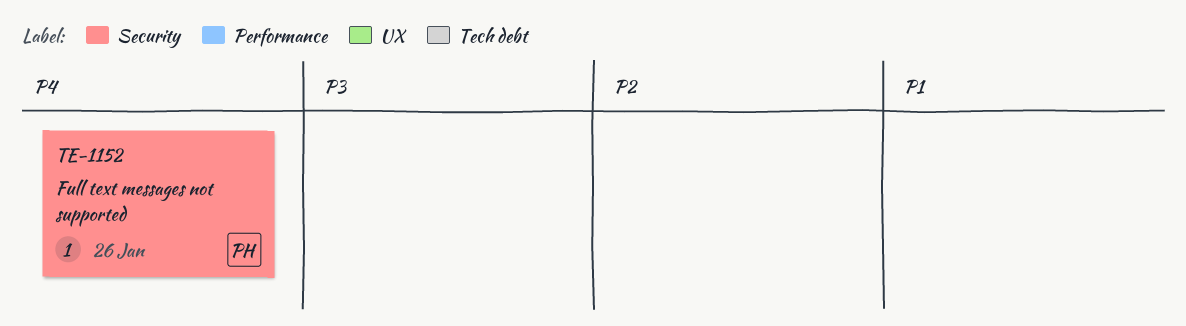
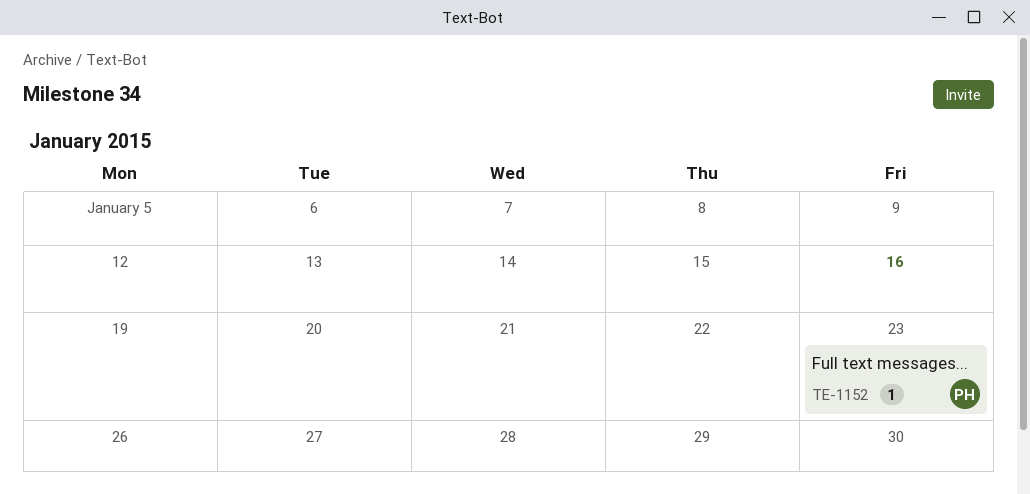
TE-1152, due: Jan 26 -> Jan 23

